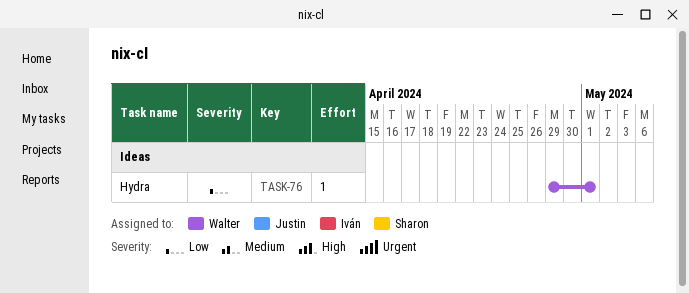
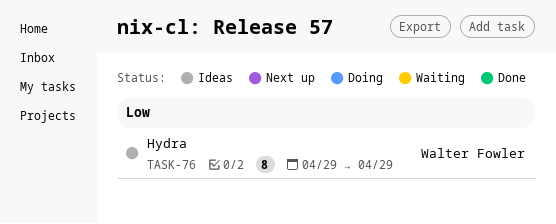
TASK-76, estimate: 1 -> 8
TASK-76, due: May 1 -> Apr 29

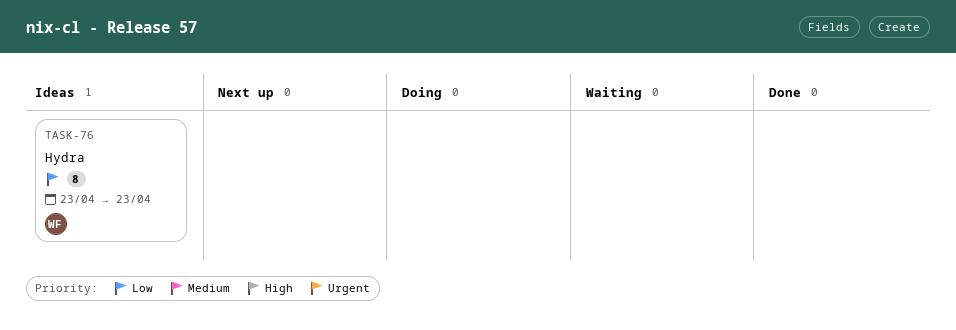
TASK-76, start: Apr 29 -> Apr 23
TASK-76, due: Apr 29 -> Apr 23

